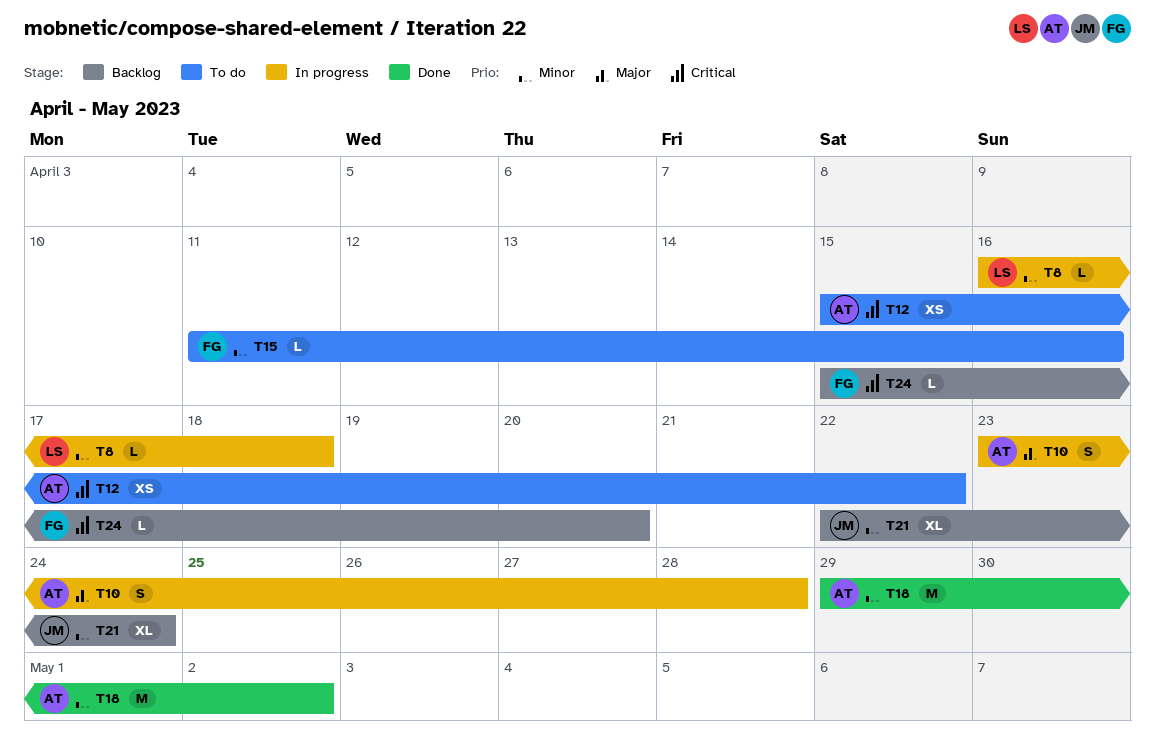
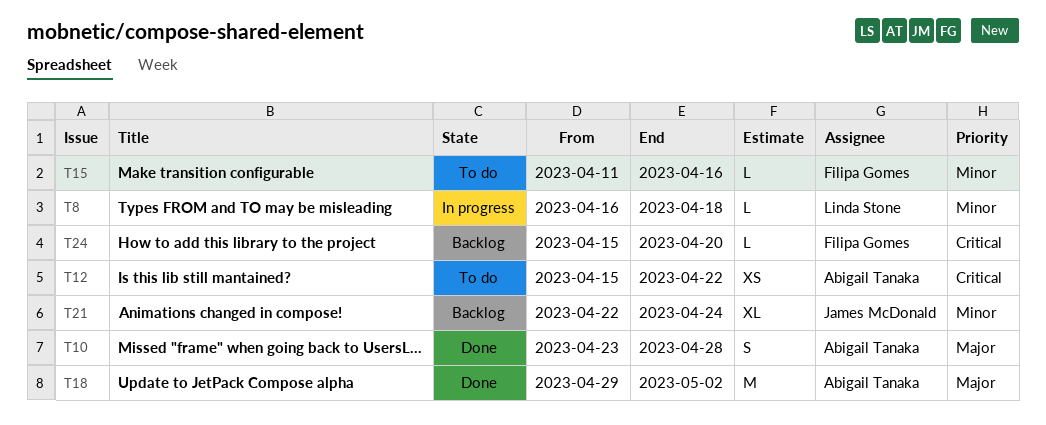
T10, status: In progress -> Done
T18, priority: Minor -> Major

